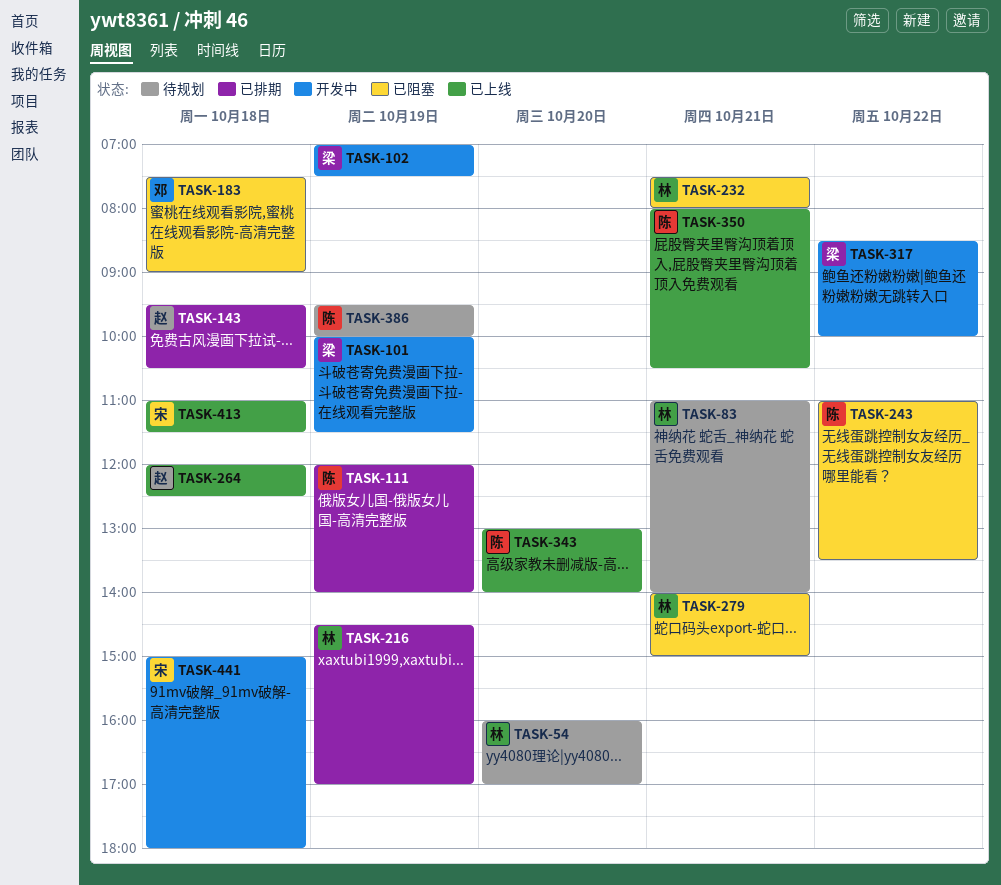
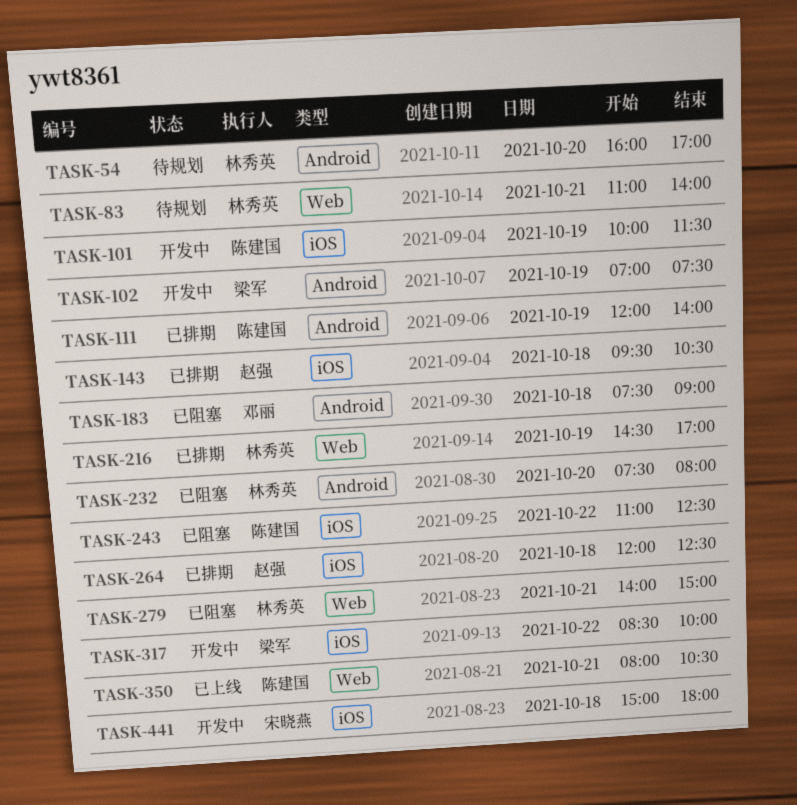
TASK-101, owner: 梁军 -> 陈建国
TASK-232, day: Oct 21 -> Oct 20
TASK-243, ends: 13:30 -> 12:30
TASK-264, status: 已上线 -> 已排期
TASK-343: present -> none
TASK-386: present -> none
TASK-413: present -> none

